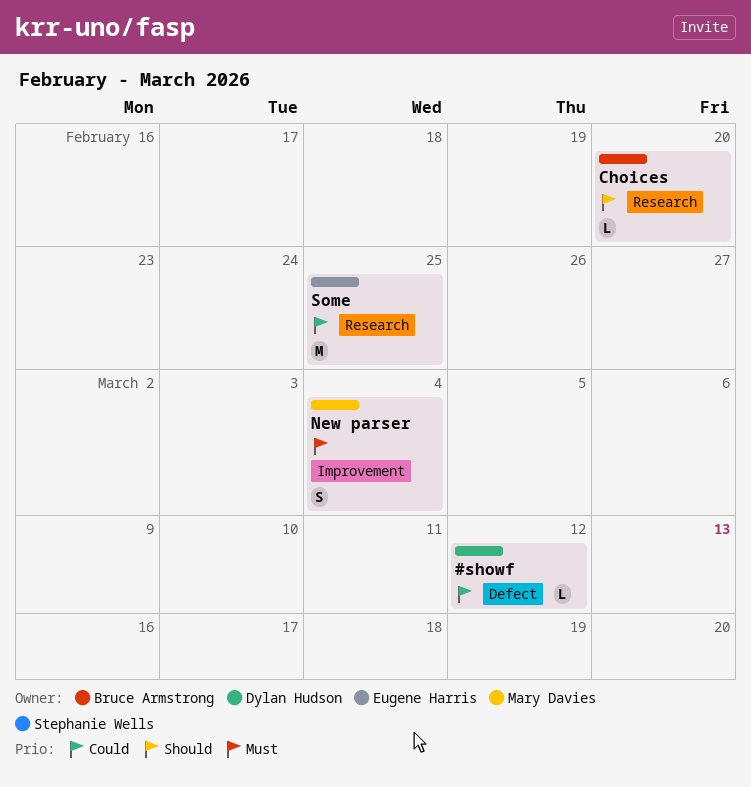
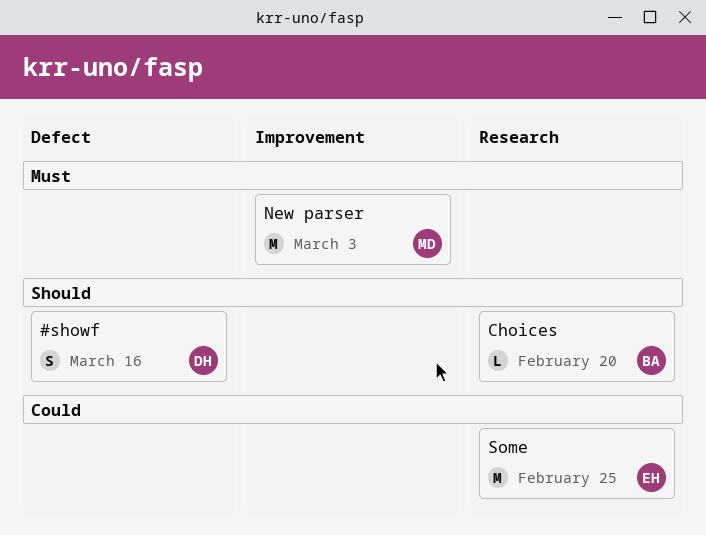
#showf, priority: Could -> Should
#showf, estimate: L -> S
#showf, due: Mar 12 -> Mar 16
New parser, estimate: S -> M
New parser, due: Mar 4 -> Mar 3

